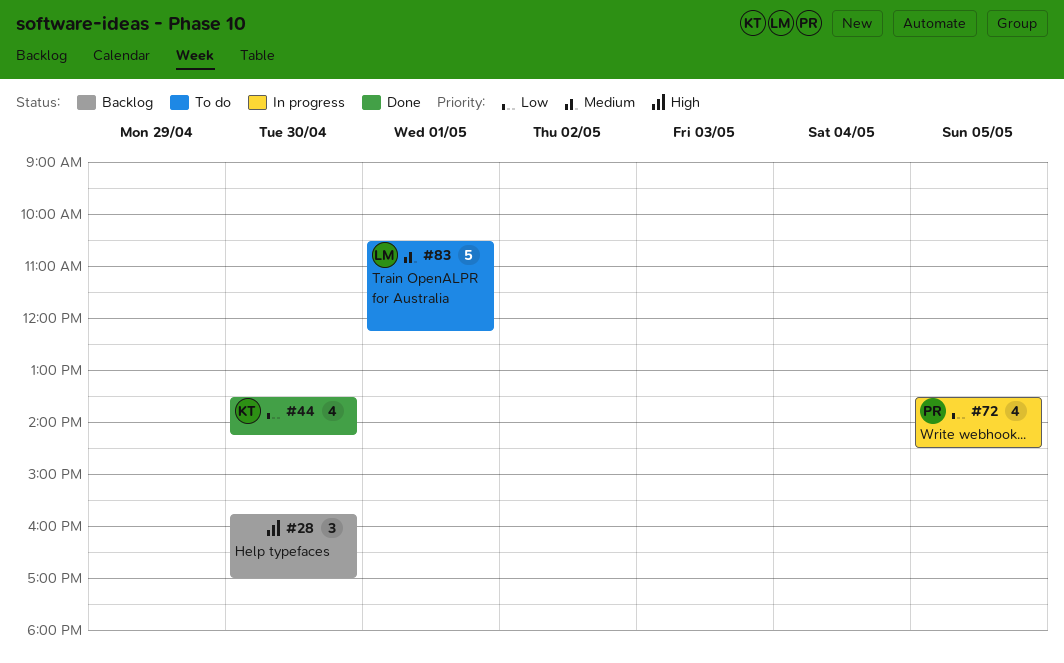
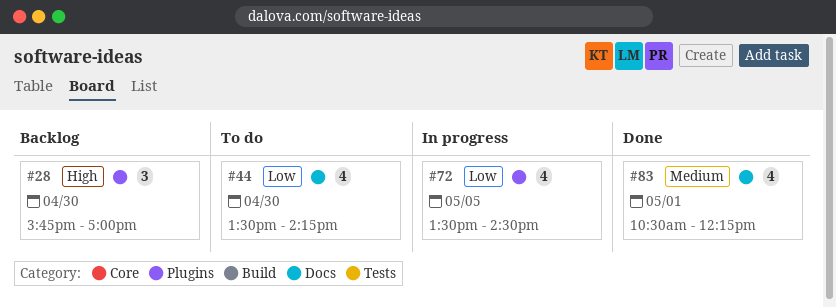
#44, status: Done -> To do
#83, status: To do -> Done
#83, estimate: 5 -> 4

